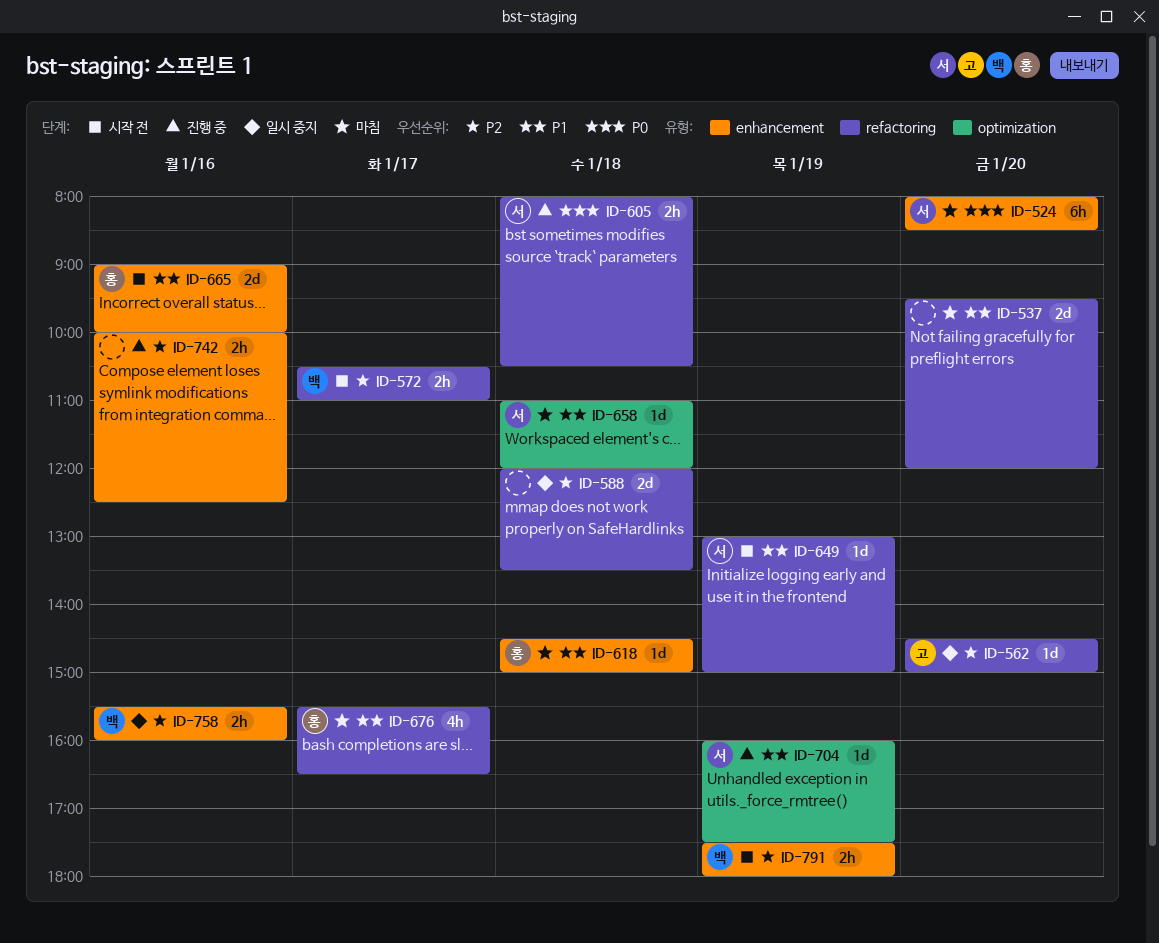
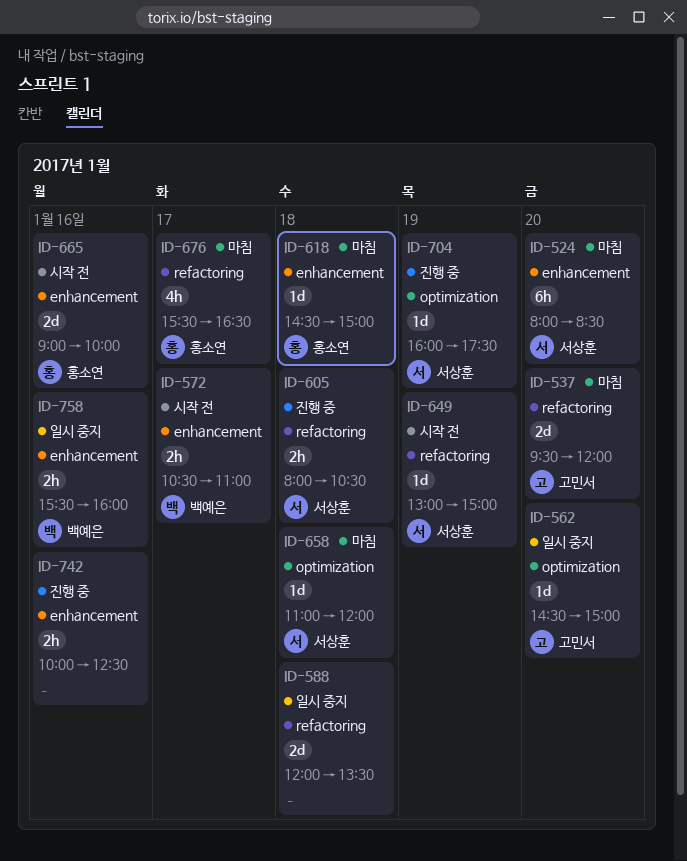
ID-537, owner: none -> 고민서
ID-562, label: refactoring -> optimization
ID-572, label: refactoring -> enhancement
ID-791: present -> none

